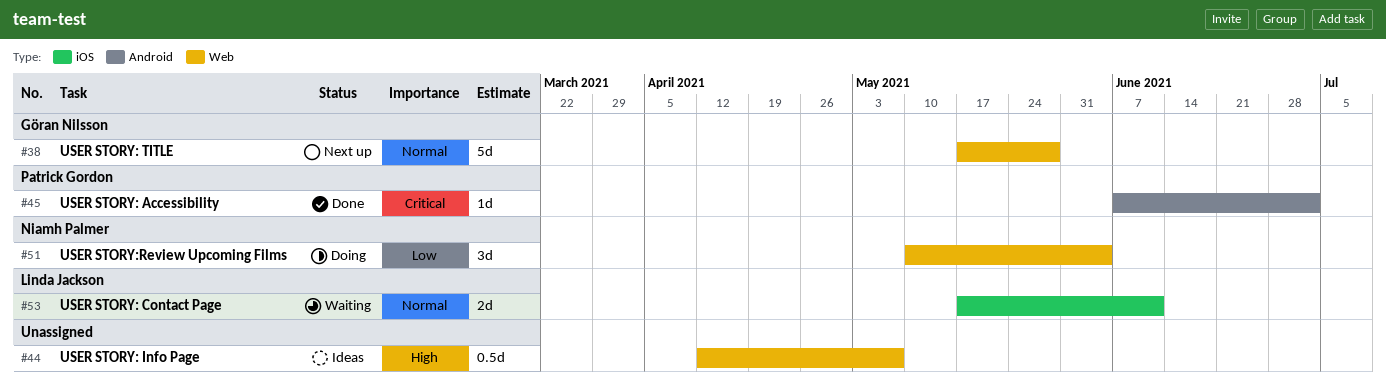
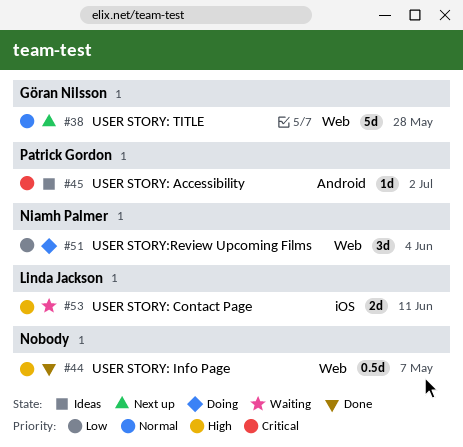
#44, status: Ideas -> Done
#45, status: Done -> Ideas
#53, priority: Normal -> High

